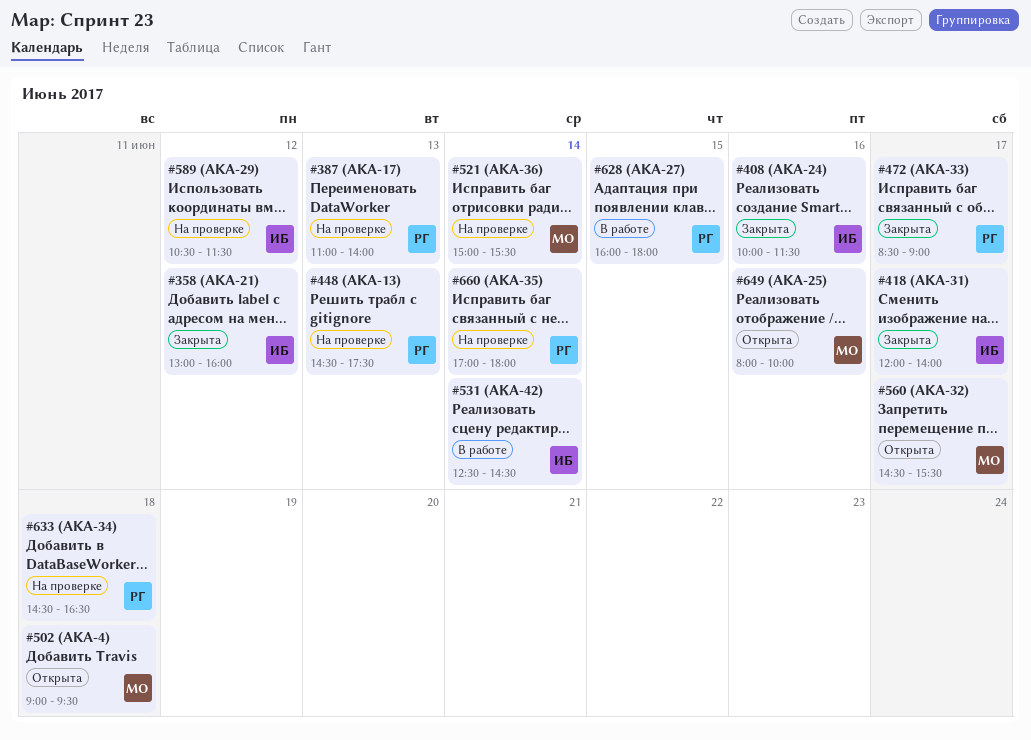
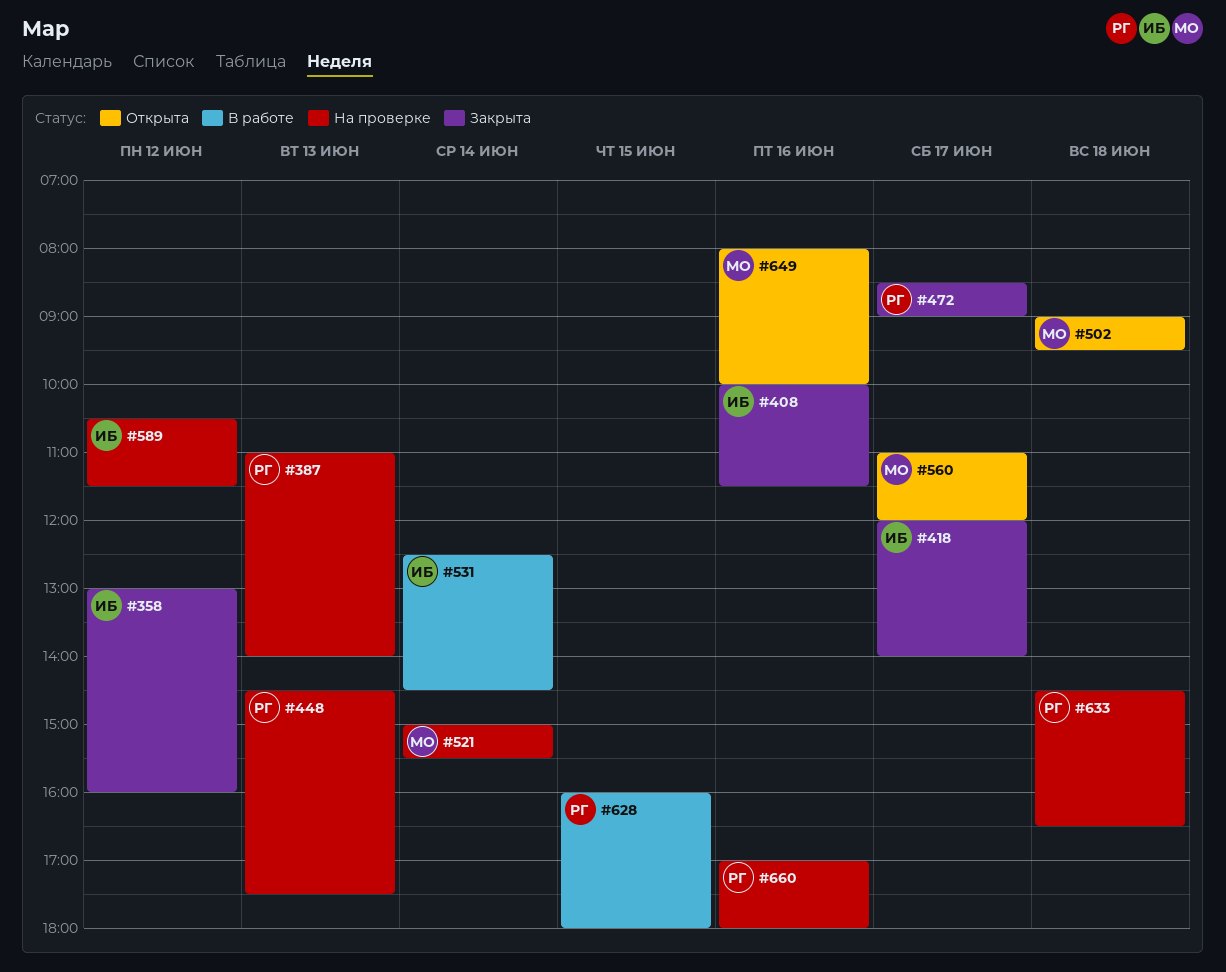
#560, begins: 14:30 -> 11:00
#560, ends: 15:30 -> 12:00
#660, day: Jun 14 -> Jun 16

